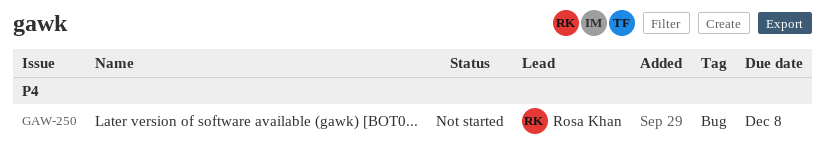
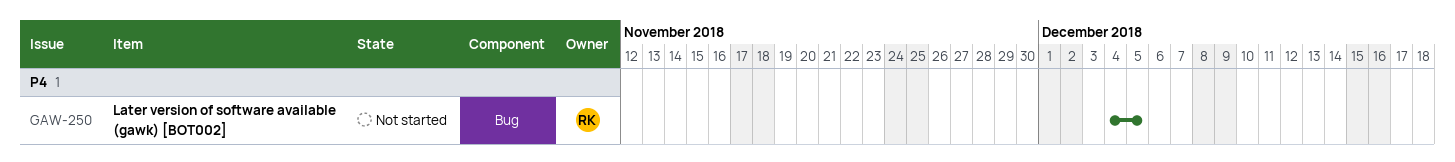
GAW-250, due: Dec 8 -> Dec 5

